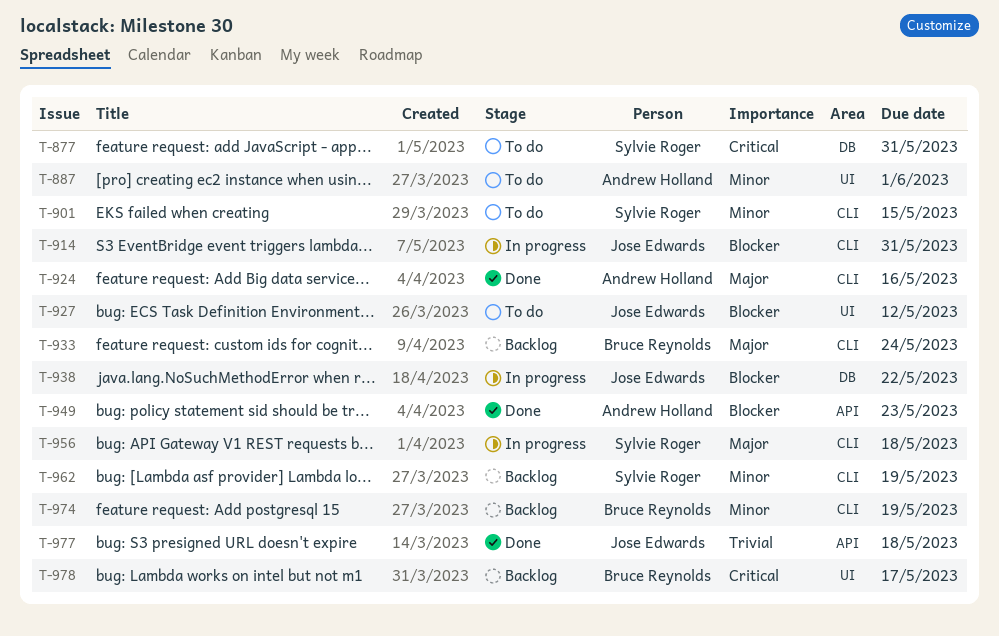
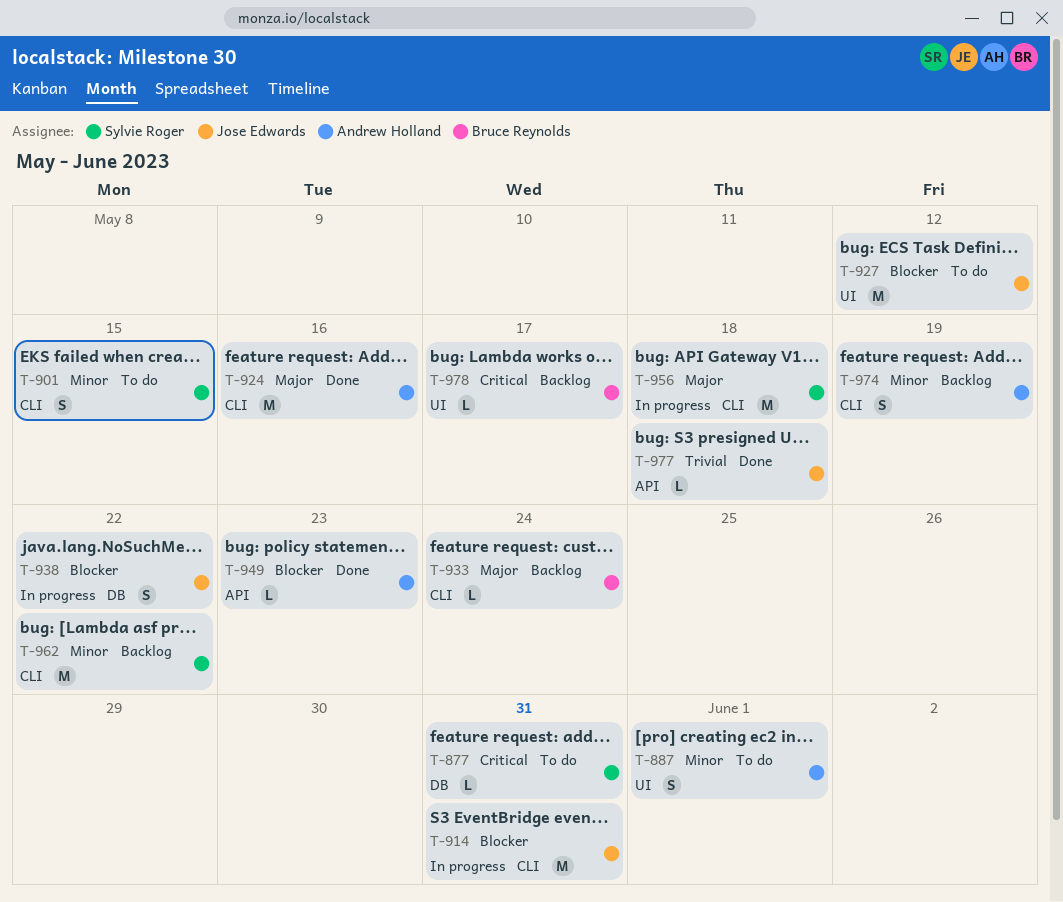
T-962, due: May 19 -> May 22
T-974, owner: Bruce Reynolds -> Andrew Holland

